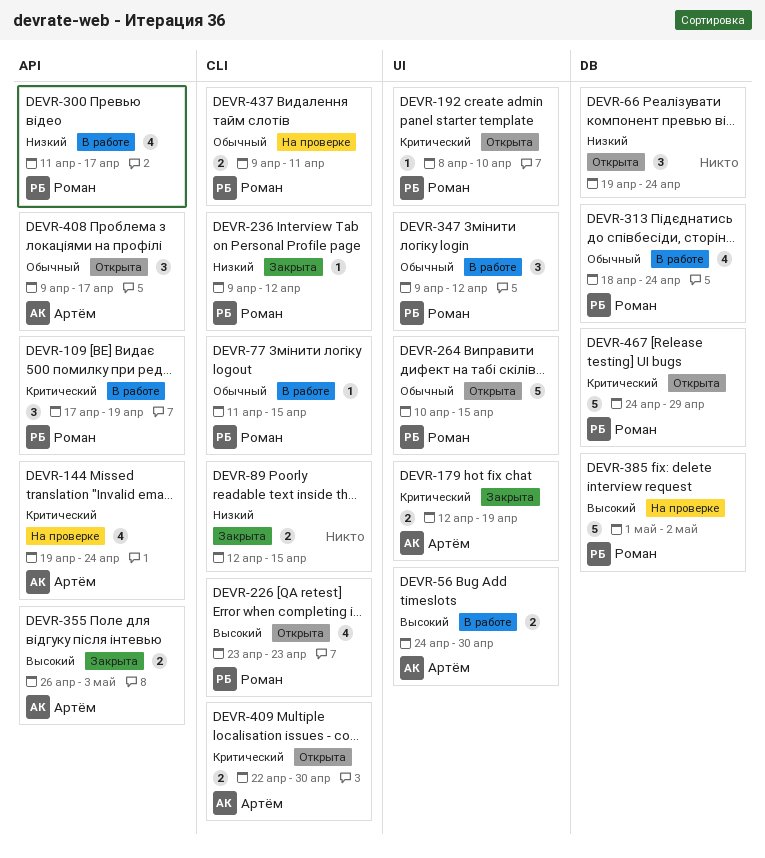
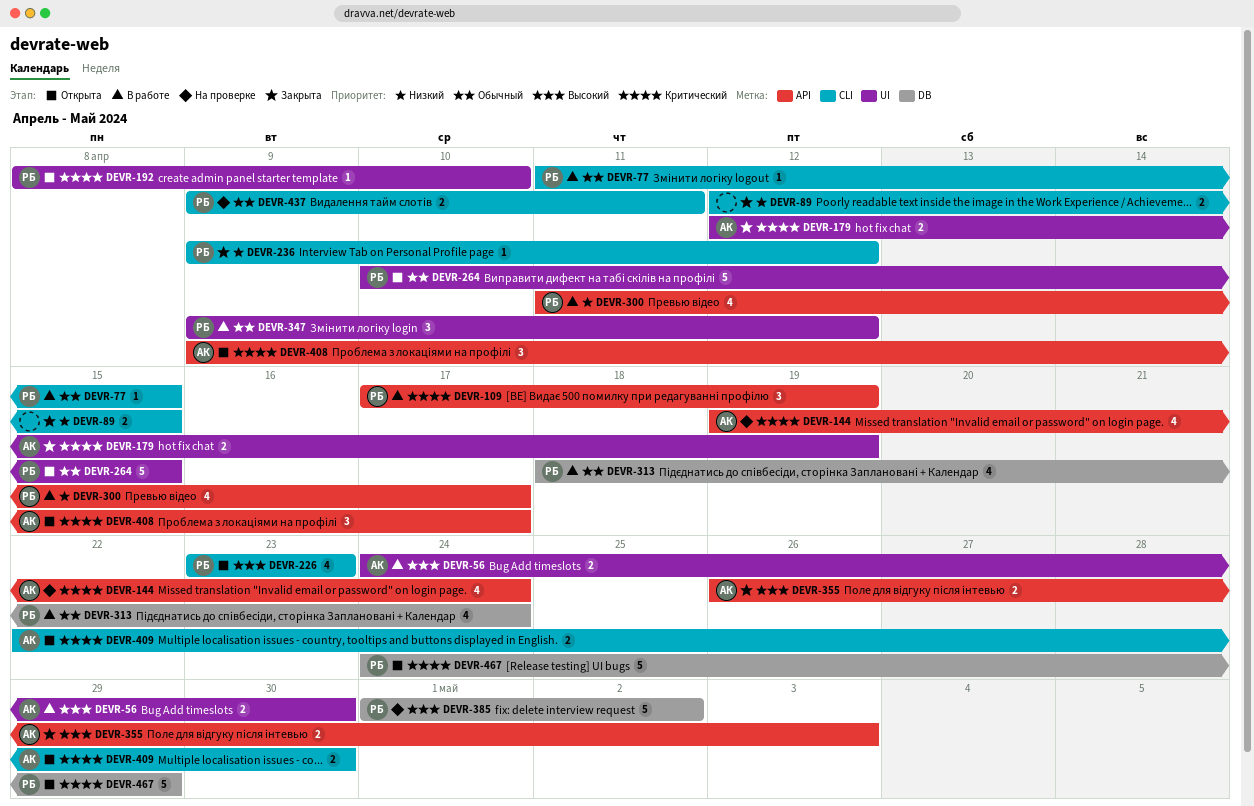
DEVR-66: present -> none
DEVR-408, priority: Обычный -> Критический

